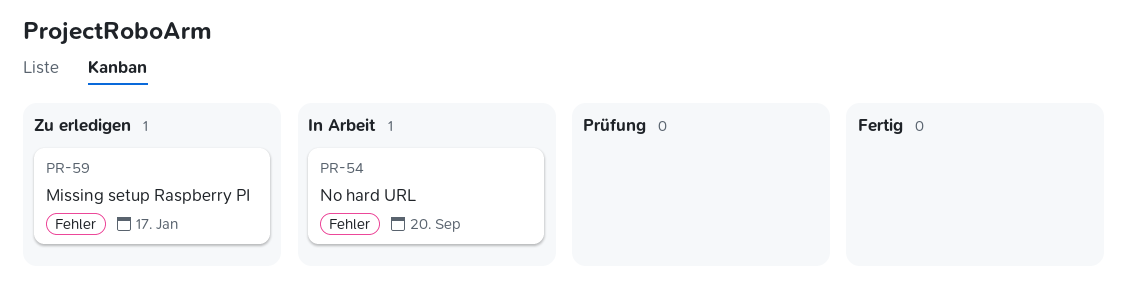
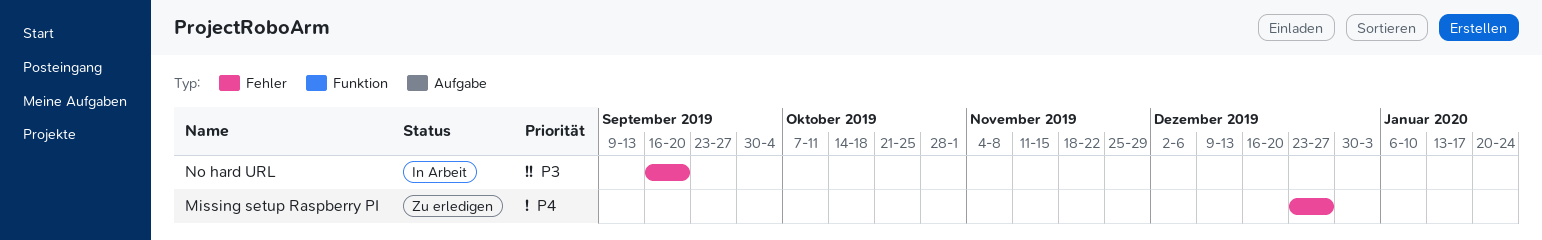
Missing setup Raspberry PI, due: Jan 17 -> Dec 27

